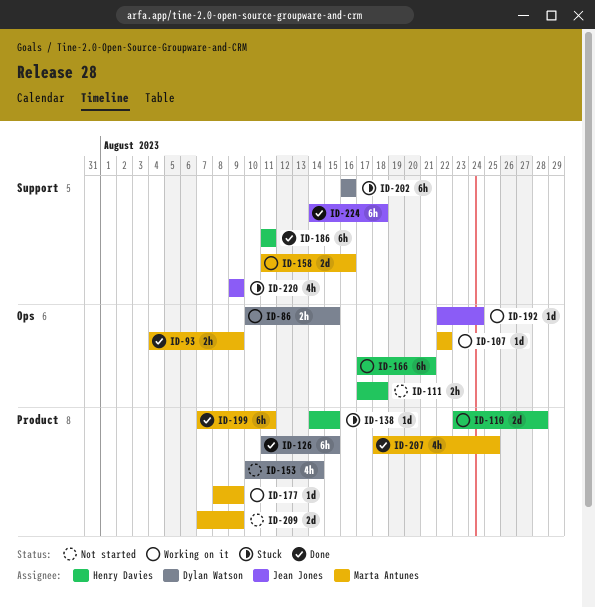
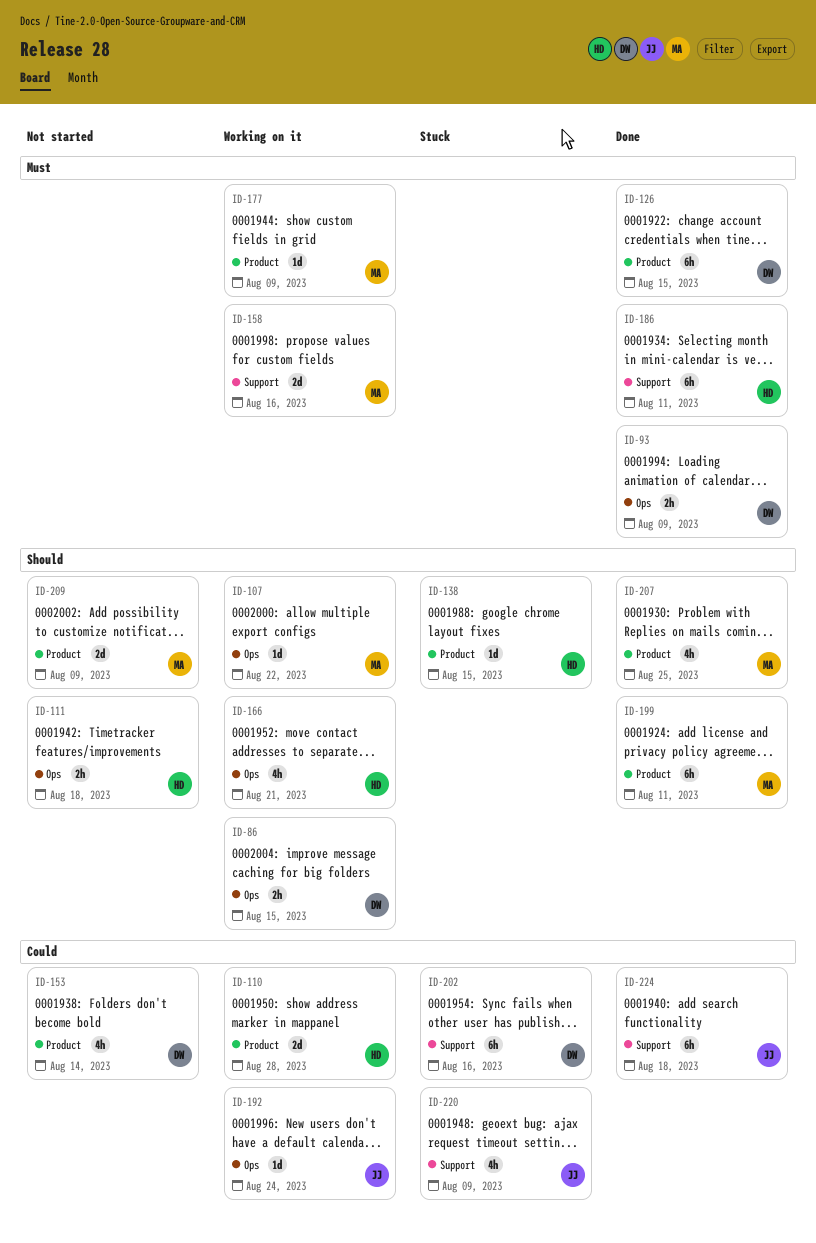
ID-93, owner: Marta Antunes -> Dylan Watson
ID-166, estimate: 6h -> 4h

